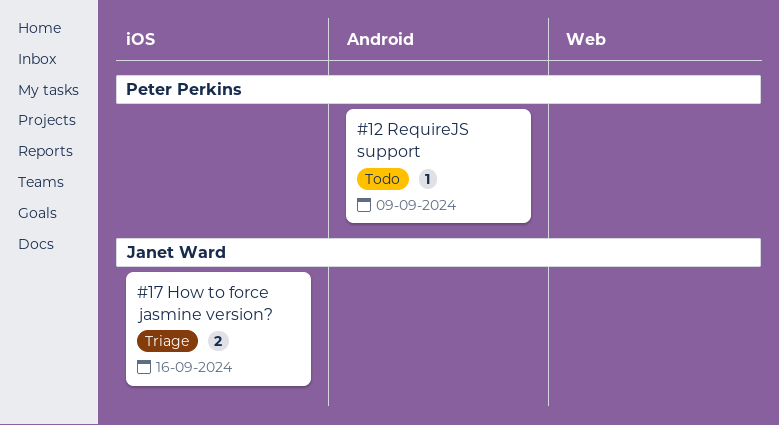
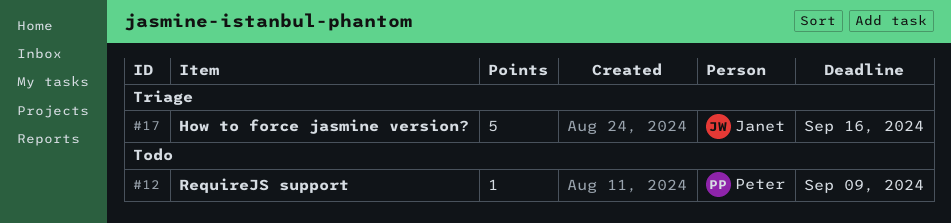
#17, estimate: 2 -> 5

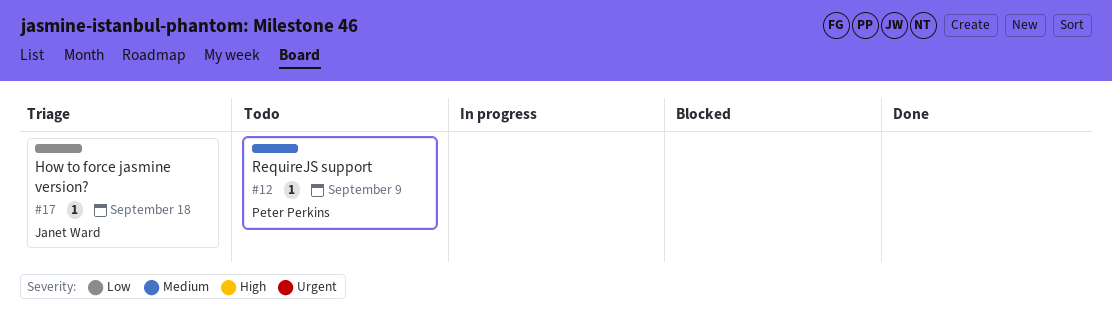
#17, estimate: 5 -> 1
#17, due: Sep 16 -> Sep 18

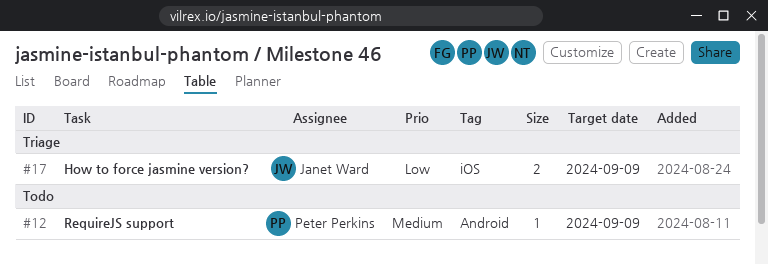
#17, estimate: 1 -> 2
#17, due: Sep 18 -> Sep 9

